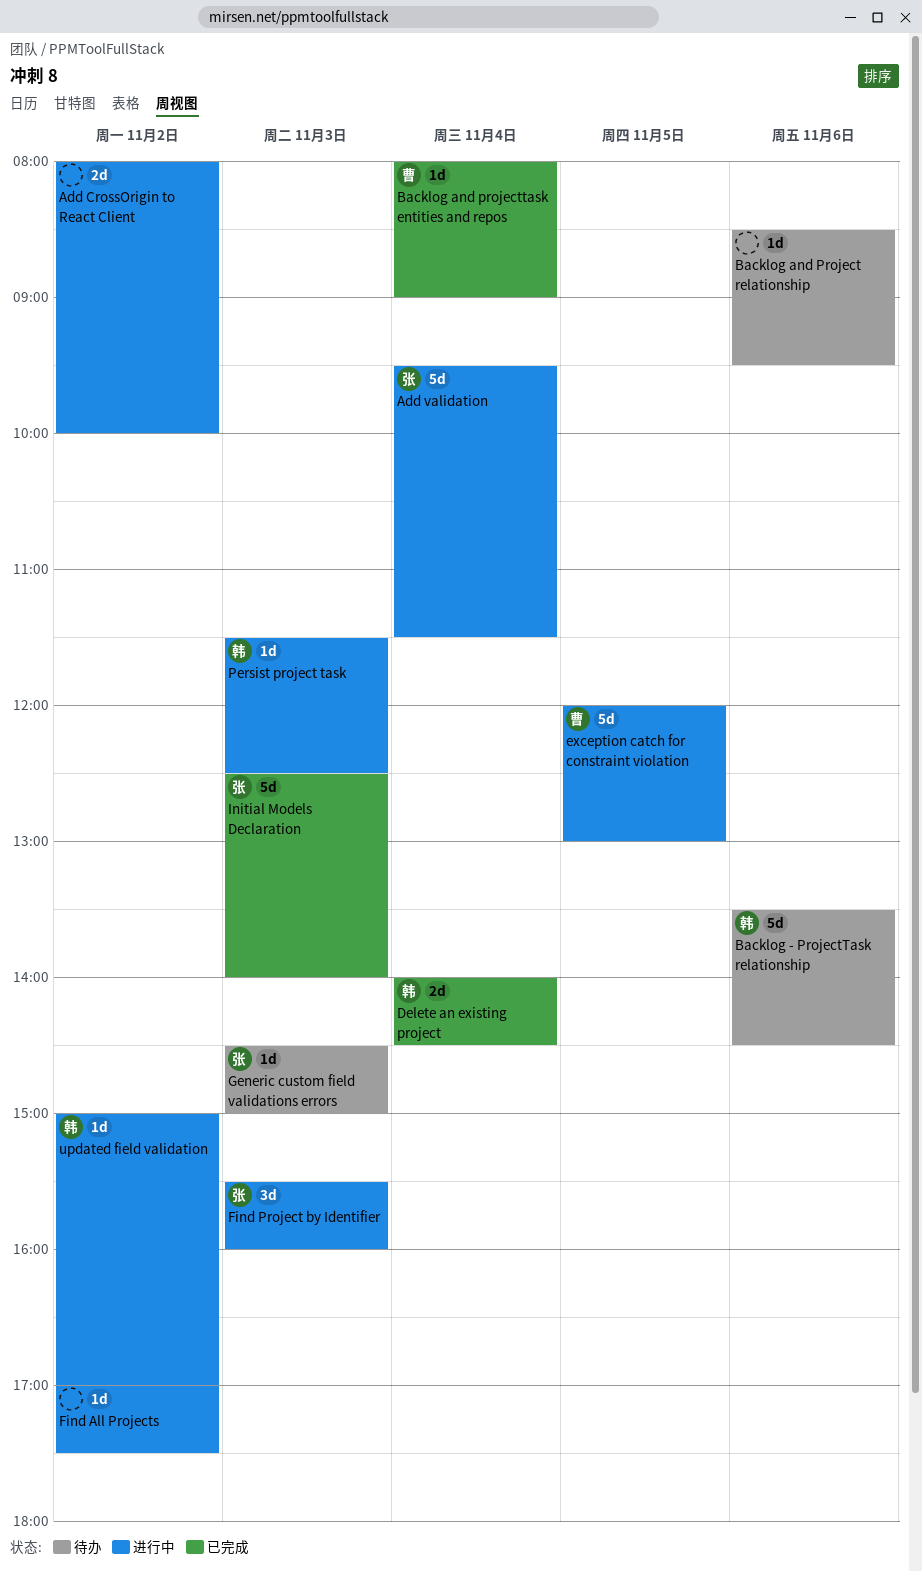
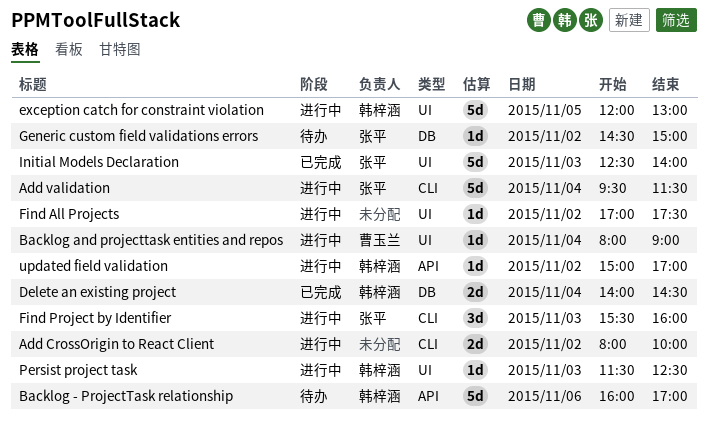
Backlog - ProjectTask relationship, begins: 13:30 -> 16:00
Backlog - ProjectTask relationship, ends: 14:30 -> 17:00
Backlog and Project relationship: present -> none
Backlog and projecttask entities and repos, status: 已完成 -> 进行中
exception catch for constraint violation, owner: 曹玉兰 -> 韩梓涵
Generic custom field validations errors, day: Nov 3 -> Nov 2

